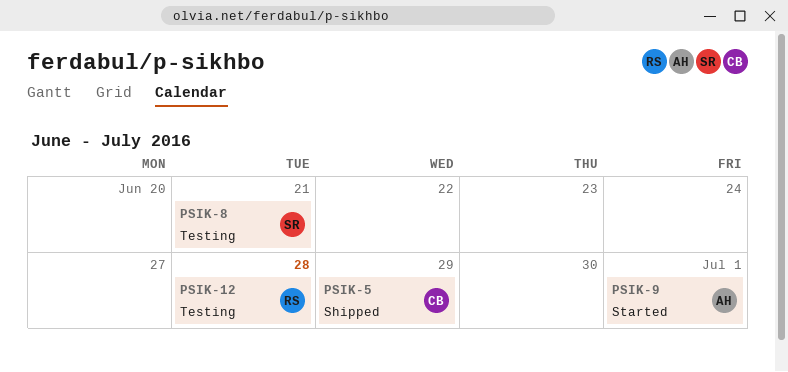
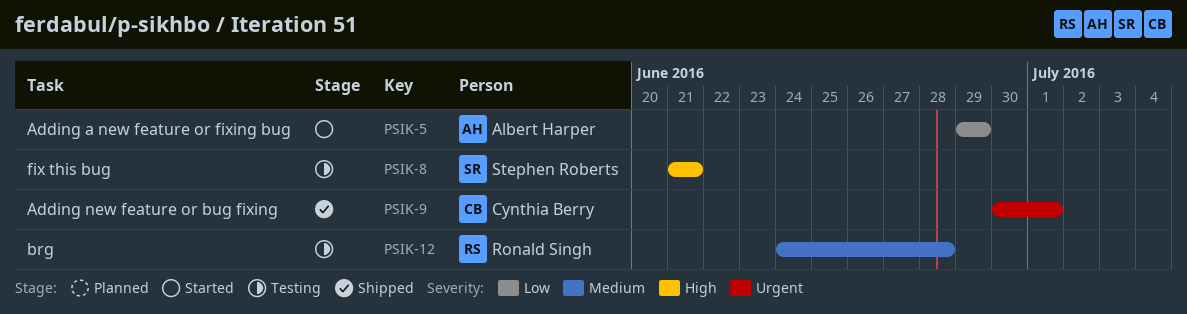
PSIK-5, status: Shipped -> Started
PSIK-5, owner: Cynthia Berry -> Albert Harper
PSIK-9, status: Started -> Shipped
PSIK-9, owner: Albert Harper -> Cynthia Berry

